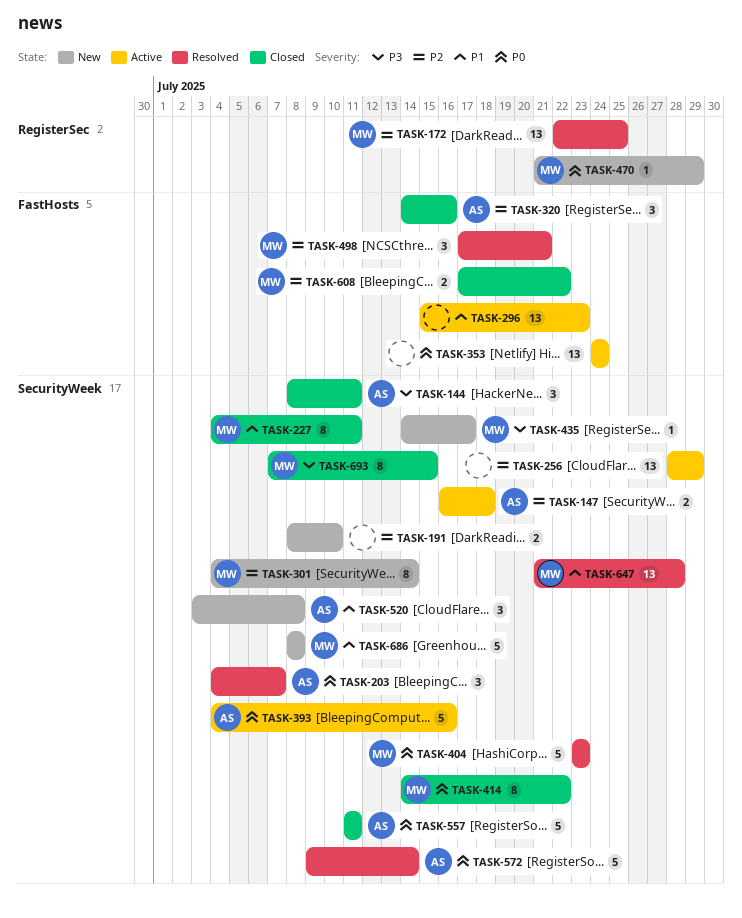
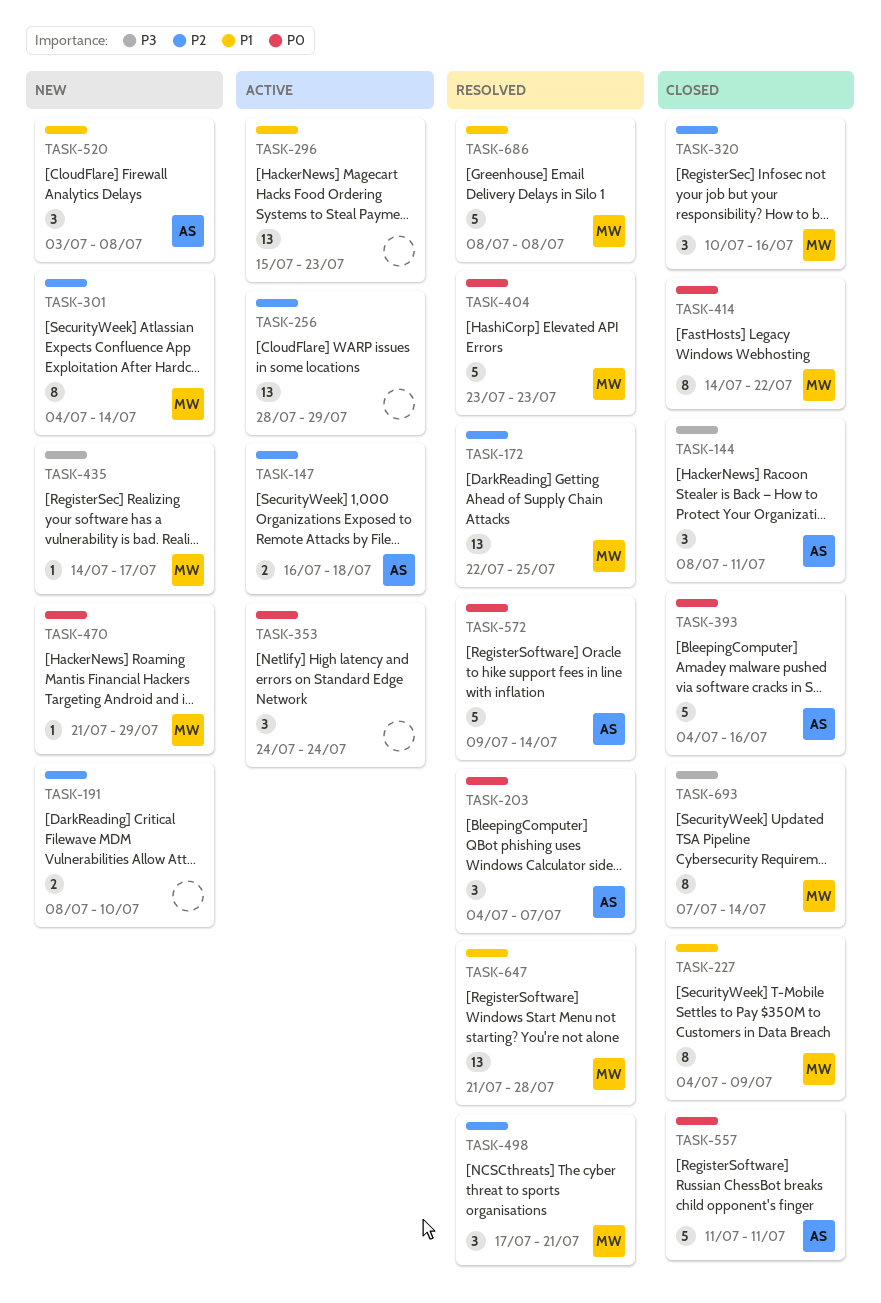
TASK-227, due: Jul 11 -> Jul 9
TASK-320, owner: AS -> MW
TASK-320, start: Jul 14 -> Jul 10
TASK-353, estimate: 13 -> 3
TASK-393, status: Active -> Closed
TASK-608: present -> none
TASK-686, status: New -> Resolved
TASK-693, due: Jul 15 -> Jul 14

